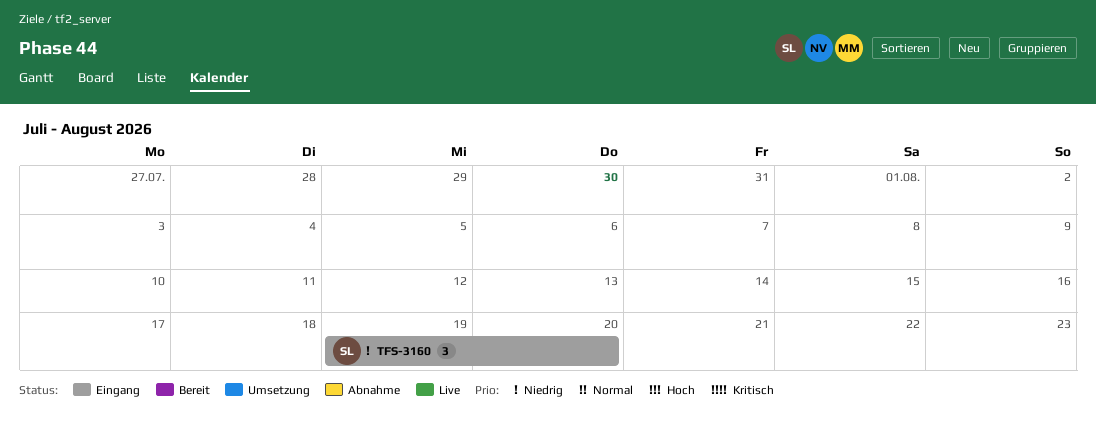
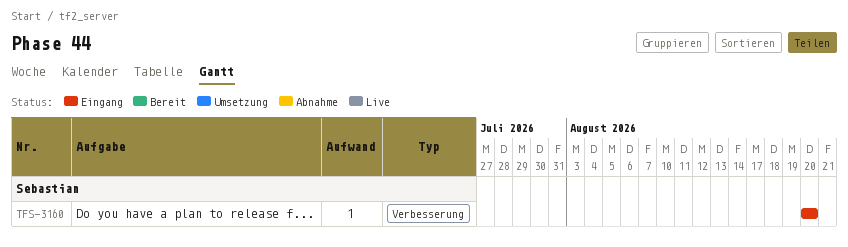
TFS-3160, estimate: 3 -> 1
TFS-3160, start: Aug 19 -> Aug 20

